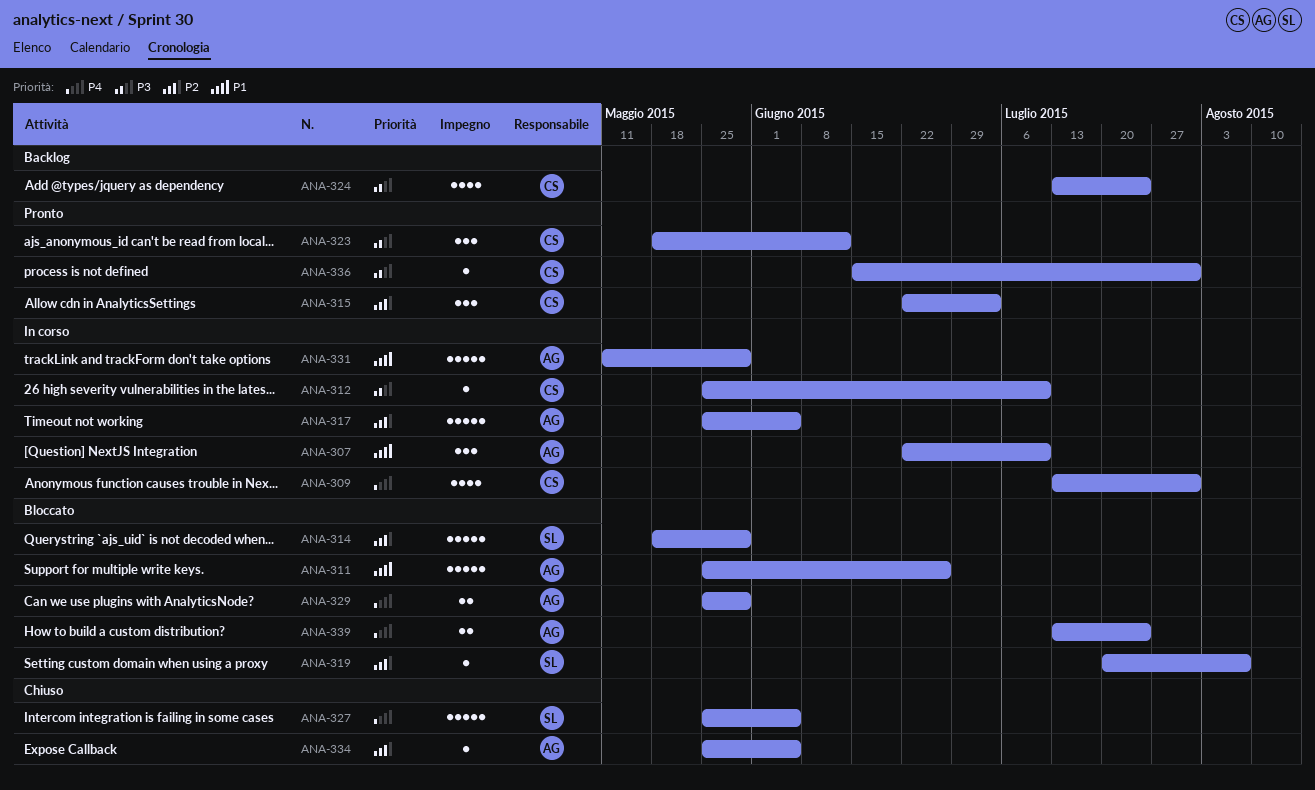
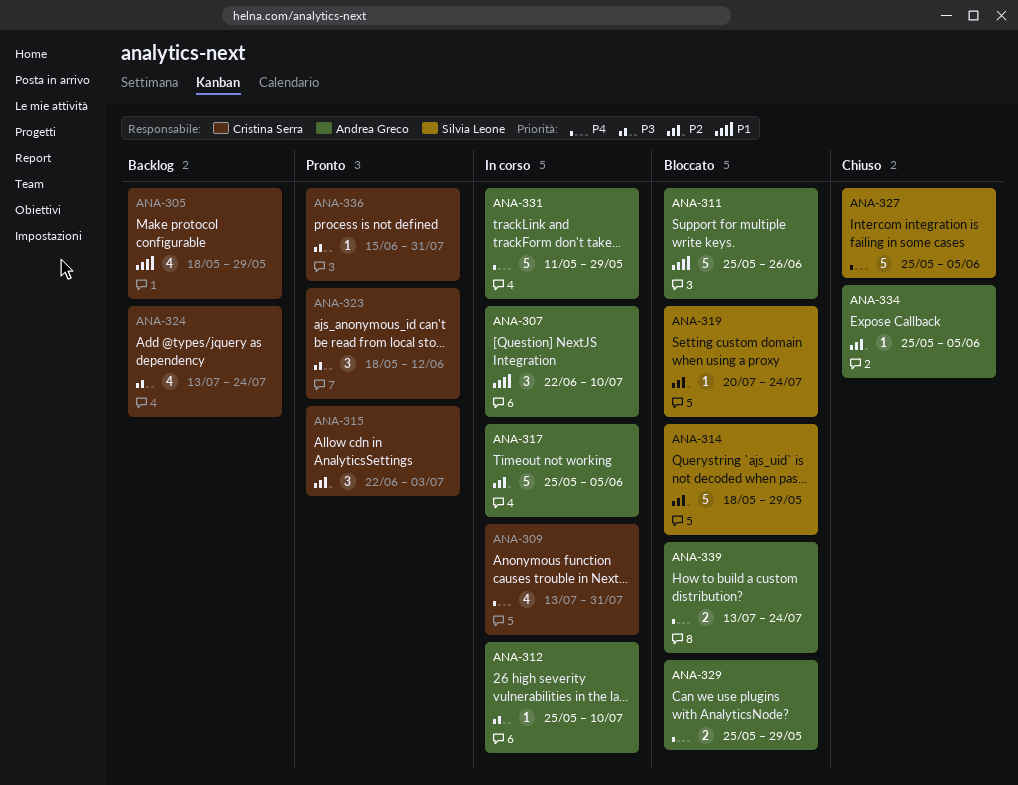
ANA-305: none -> present
ANA-312, owner: Cristina Serra -> Andrea Greco
ANA-319, due: Aug 7 -> Jul 24
ANA-331, priority: P1 -> P4

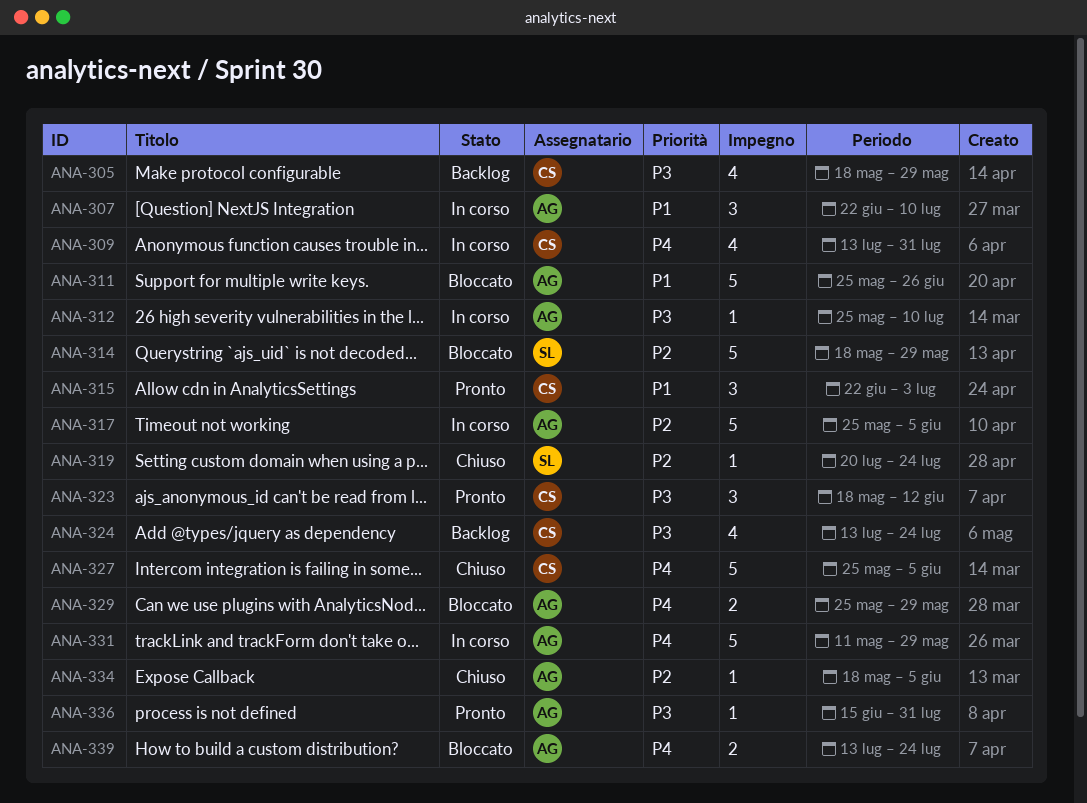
ANA-305, priority: P1 -> P3
ANA-315, priority: P2 -> P1
ANA-319, status: Bloccato -> Chiuso
ANA-327, owner: Silvia Leone -> Cristina Serra
ANA-334, start: May 25 -> May 18
ANA-336, owner: Cristina Serra -> Andrea Greco

